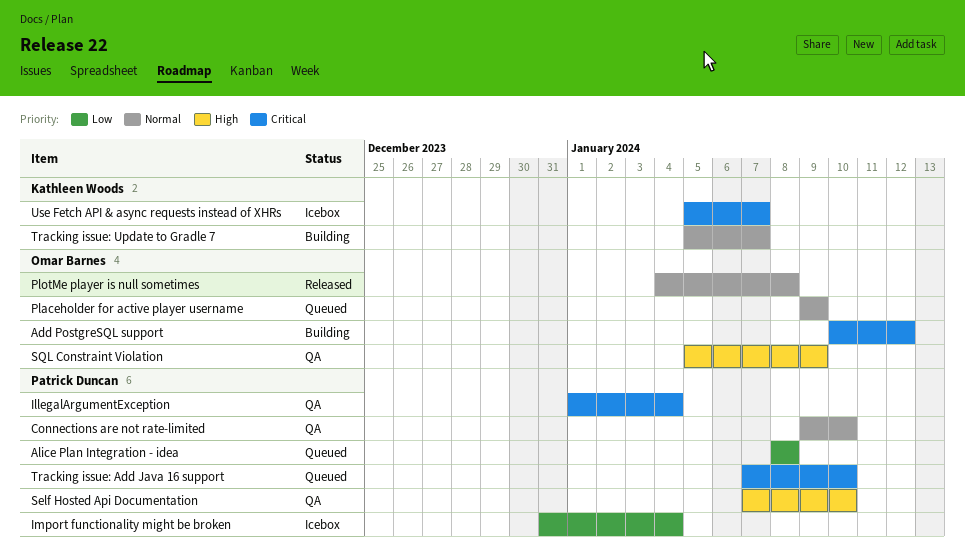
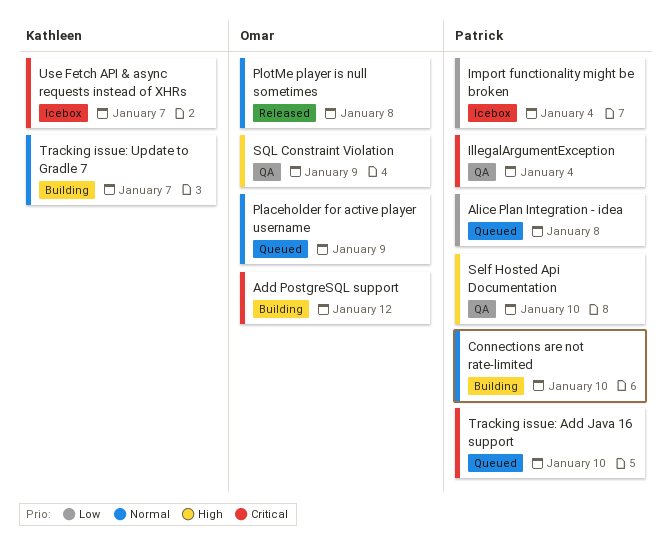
Connections are not rate-limited, status: QA -> Building

